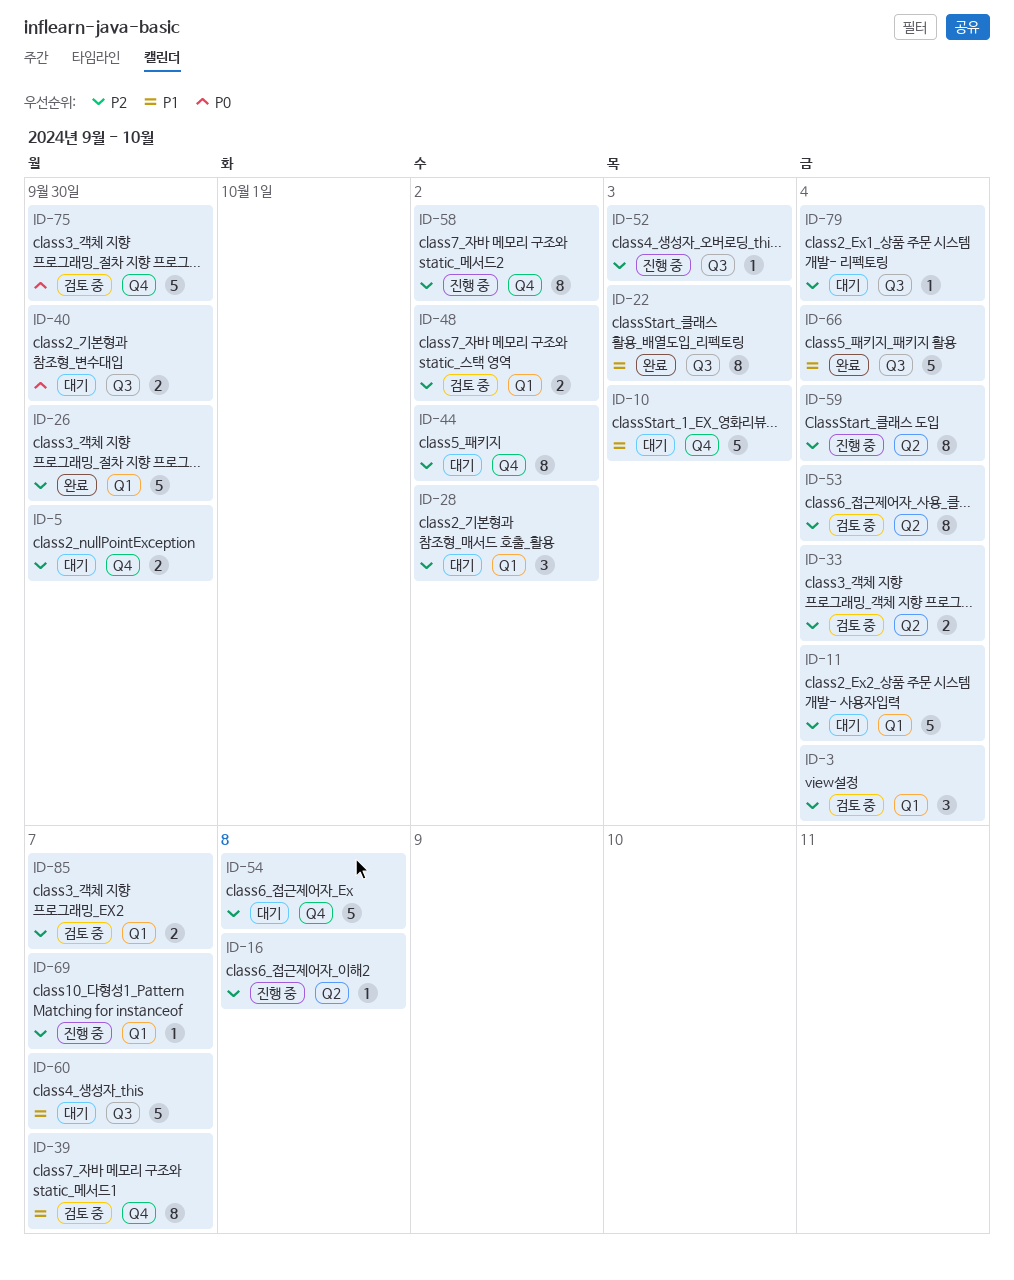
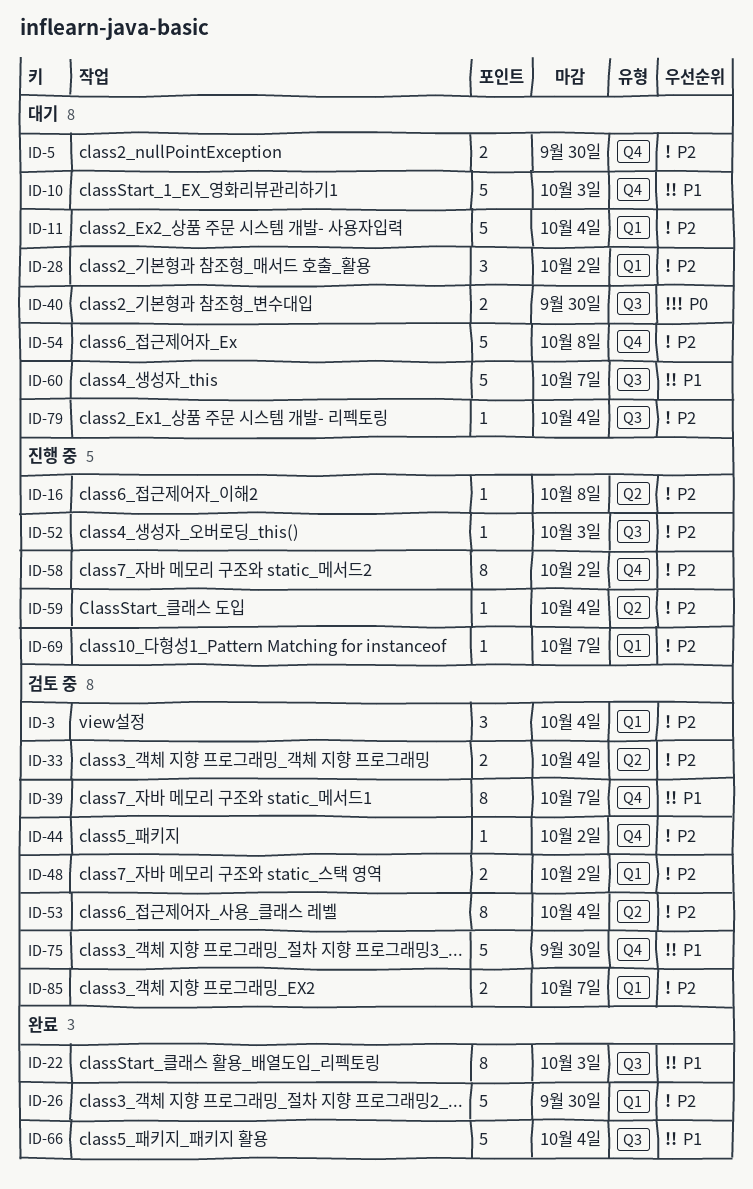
ID-44, status: 대기 -> 검토 중
ID-44, estimate: 8 -> 1
ID-59, estimate: 8 -> 1
ID-75, priority: P0 -> P1

